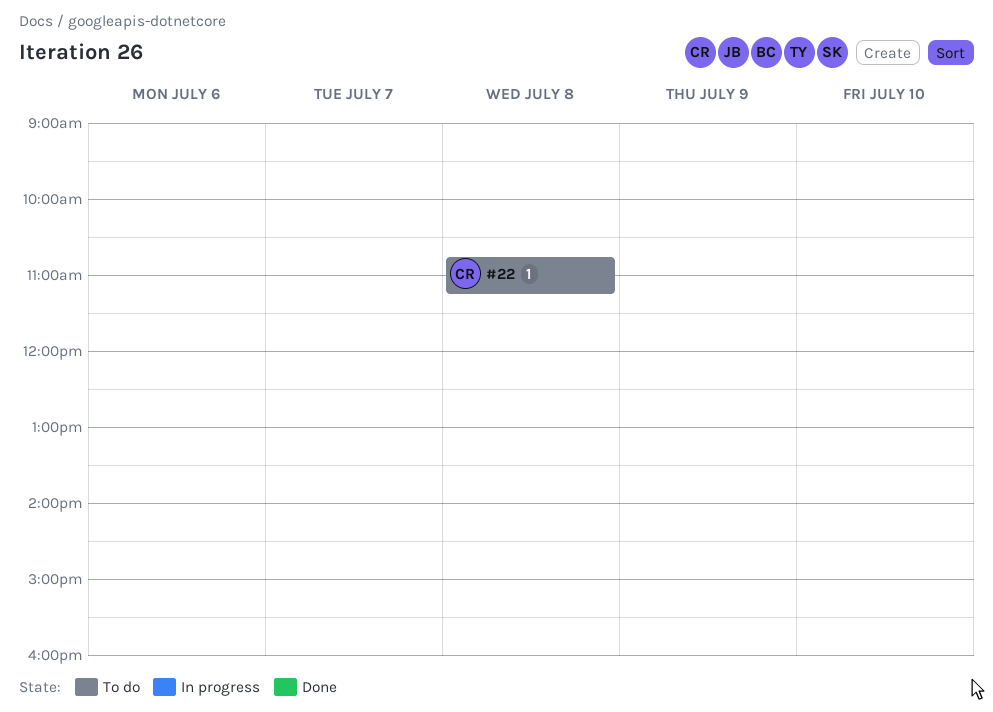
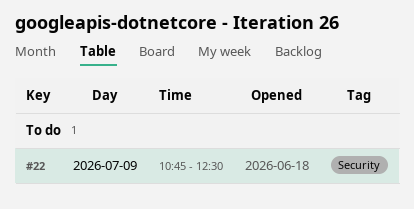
#22, day: Jul 8 -> Jul 9
#22, ends: 11:15 -> 12:30

